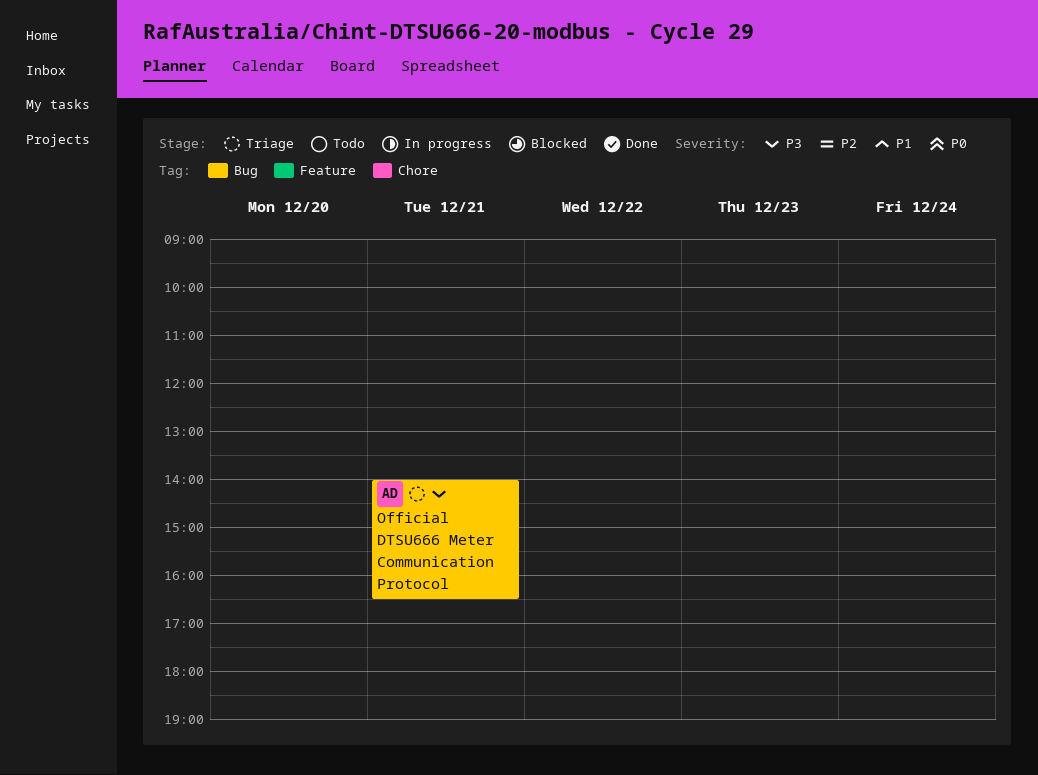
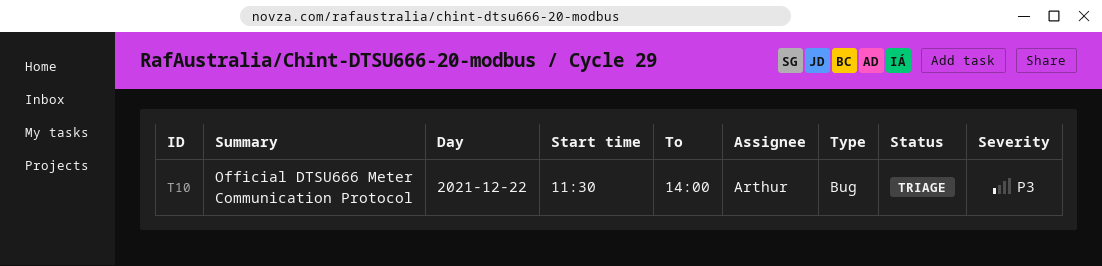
Official DTSU666 Meter Communication Protocol, day: Dec 21 -> Dec 22
Official DTSU666 Meter Communication Protocol, begins: 14:00 -> 11:30
Official DTSU666 Meter Communication Protocol, ends: 16:30 -> 14:00

